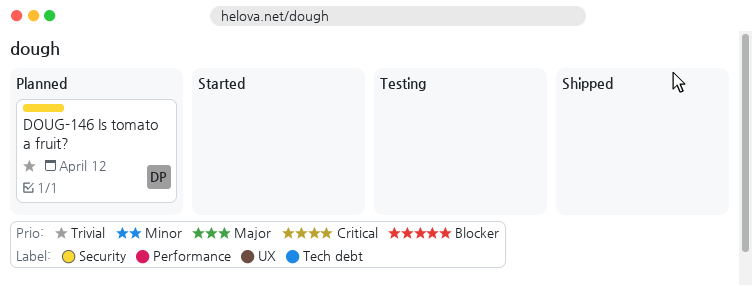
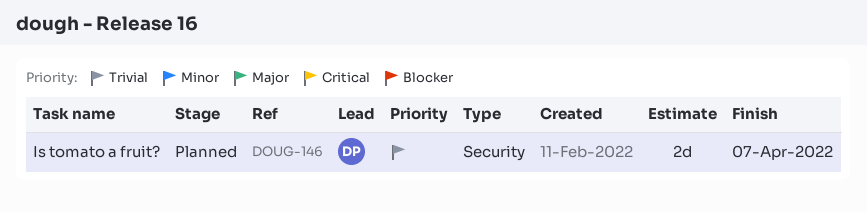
DOUG-146, due: Apr 12 -> Apr 7

